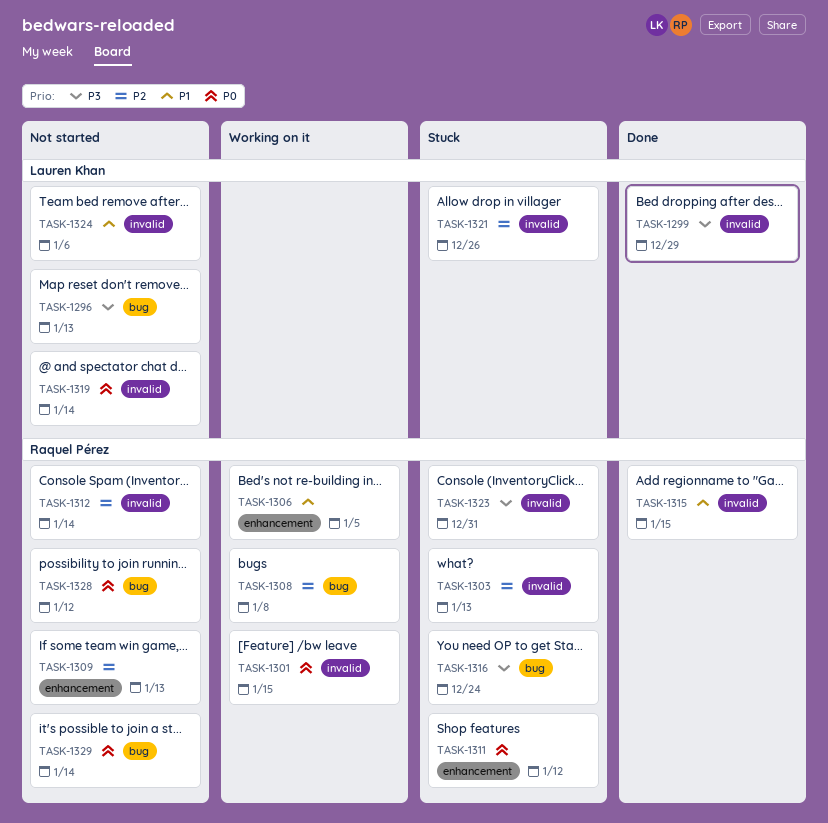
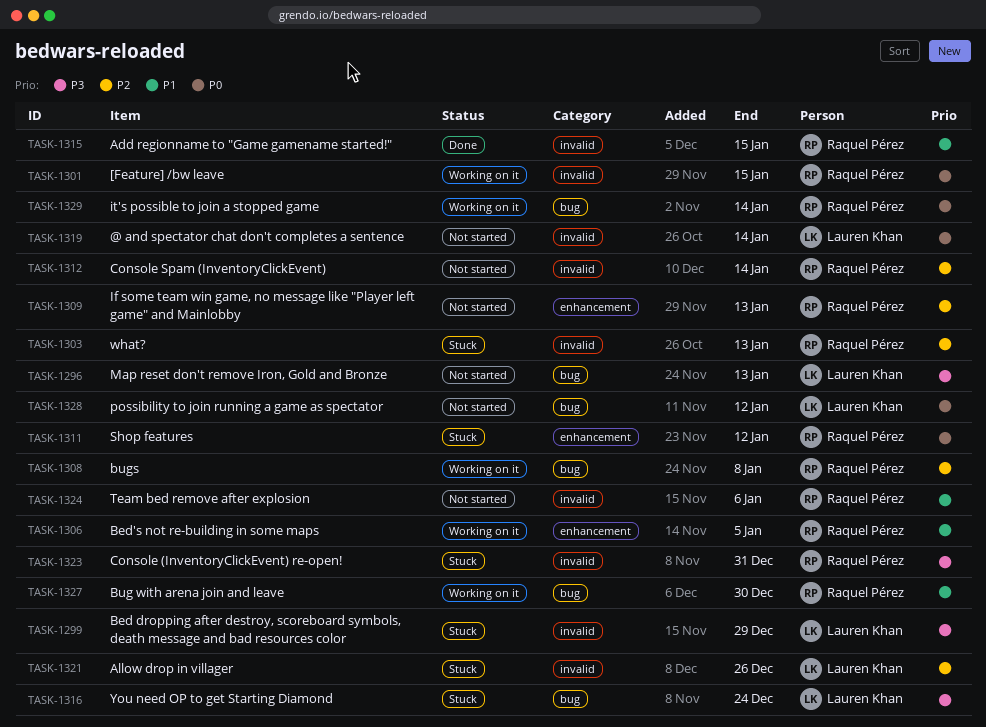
TASK-1299, status: Done -> Stuck
TASK-1316, owner: Raquel Pérez -> Lauren Khan
TASK-1324, owner: Lauren Khan -> Raquel Pérez
TASK-1327: none -> present
TASK-1328, owner: Raquel Pérez -> Lauren Khan
TASK-1329, status: Not started -> Working on it

